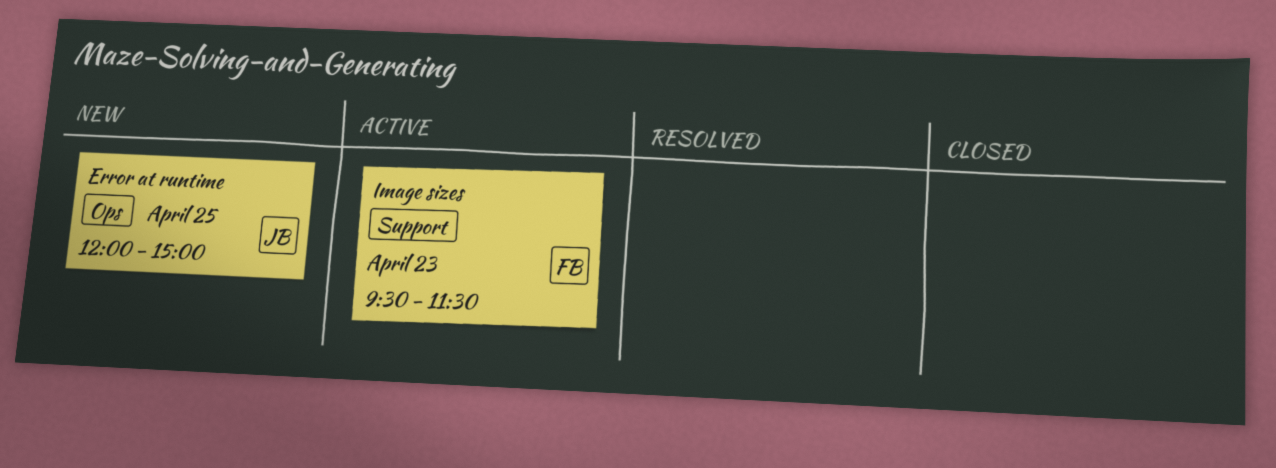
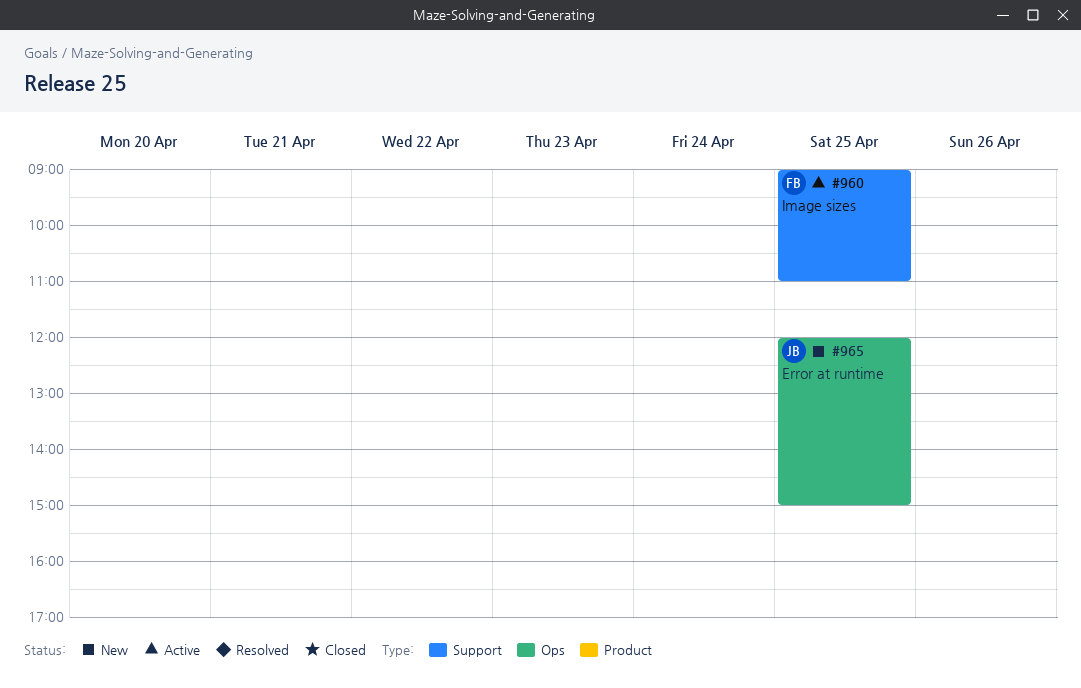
Image sizes, day: Apr 23 -> Apr 25
Image sizes, begins: 09:30 -> 09:00
Image sizes, ends: 11:30 -> 11:00

